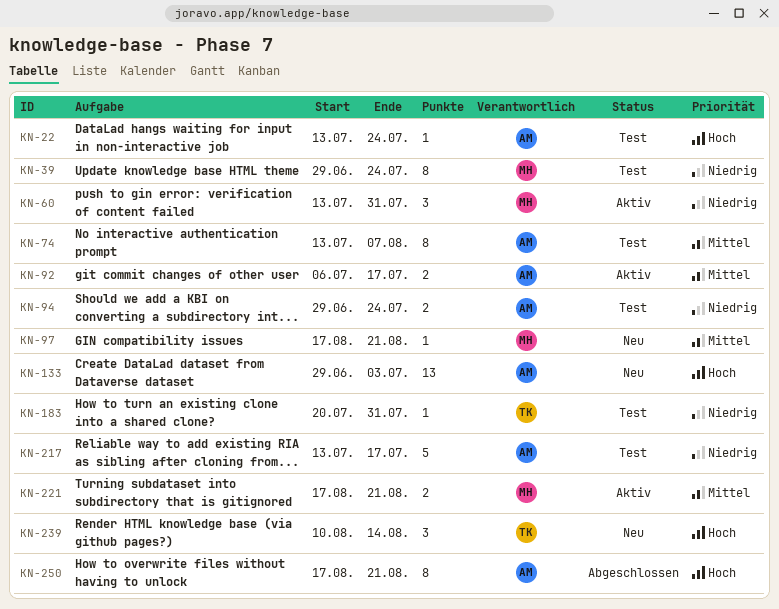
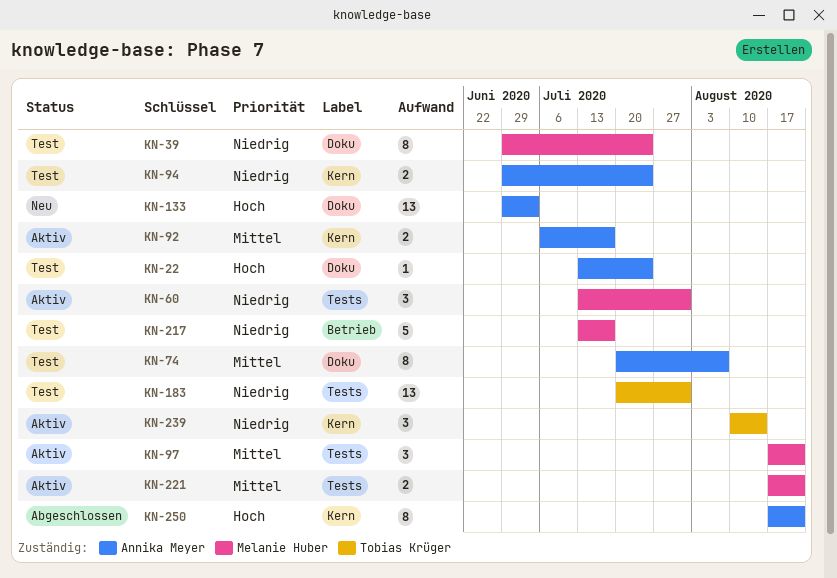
KN-74, start: Jul 13 -> Jul 20
KN-97, status: Neu -> Aktiv
KN-97, estimate: 1 -> 3
KN-183, estimate: 1 -> 13
KN-217, owner: Annika Meyer -> Melanie Huber
KN-239, status: Neu -> Aktiv
KN-239, priority: Hoch -> Niedrig

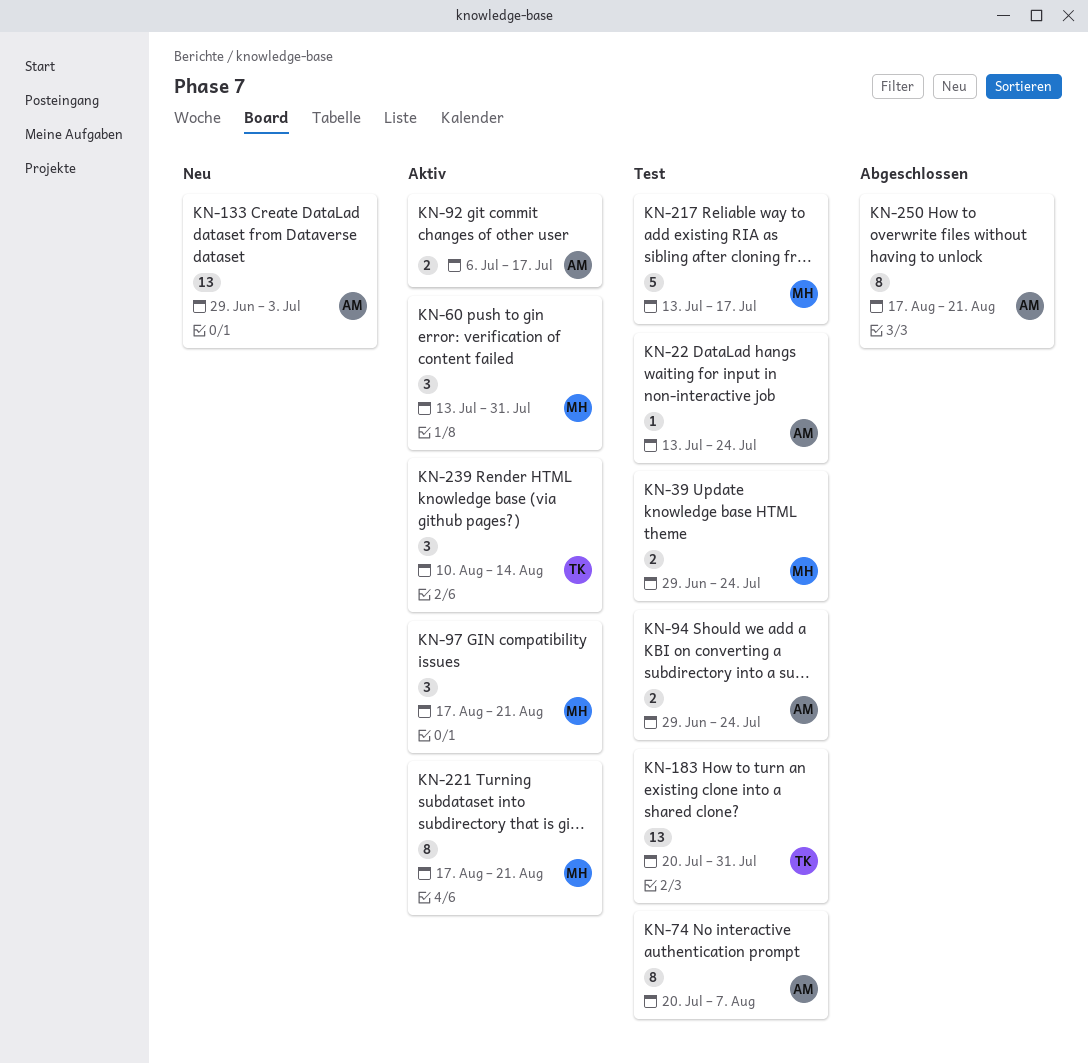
KN-39, estimate: 8 -> 2
KN-221, estimate: 2 -> 8

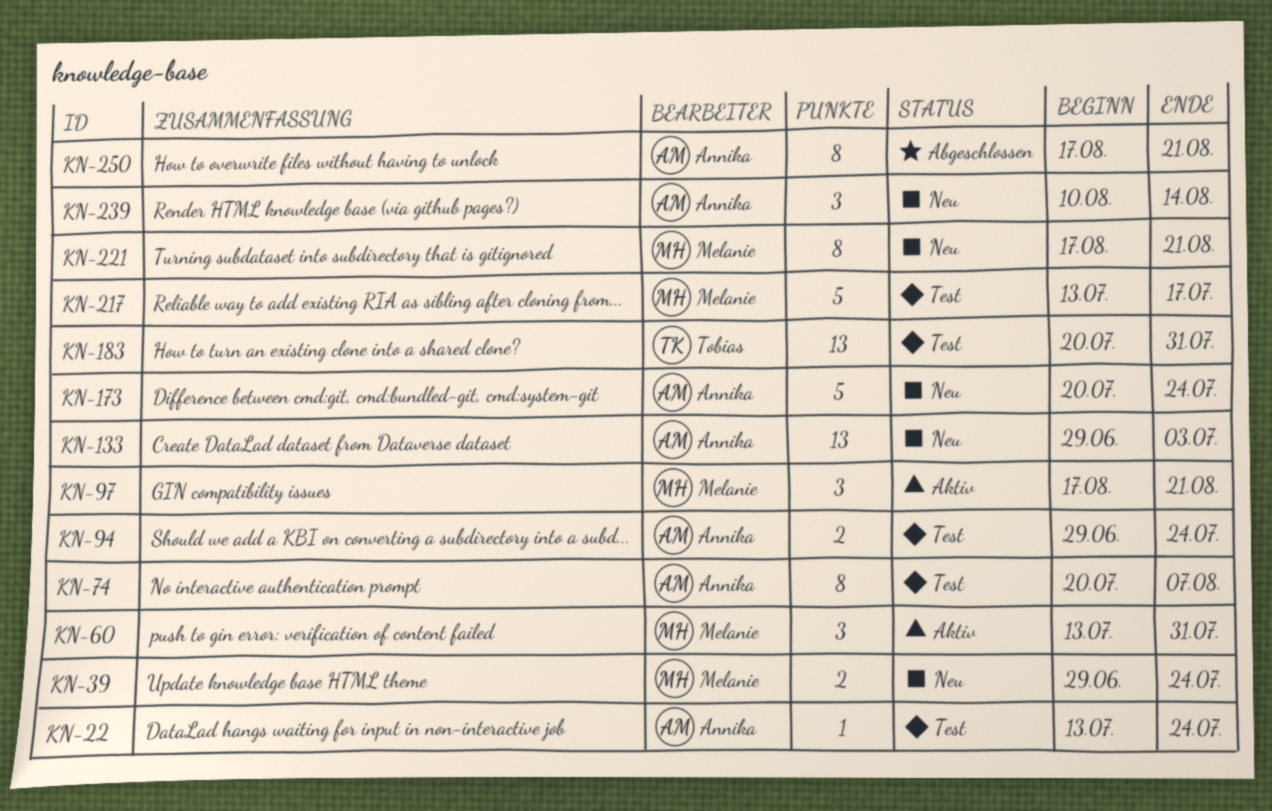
KN-39, status: Test -> Neu
KN-92: present -> none
KN-173: none -> present
KN-221, status: Aktiv -> Neu
KN-239, status: Aktiv -> Neu
KN-239, owner: Tobias -> Annika

